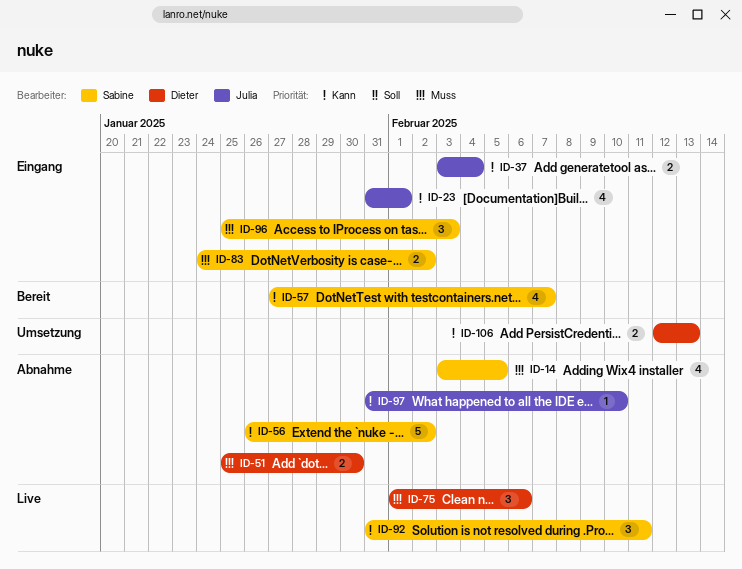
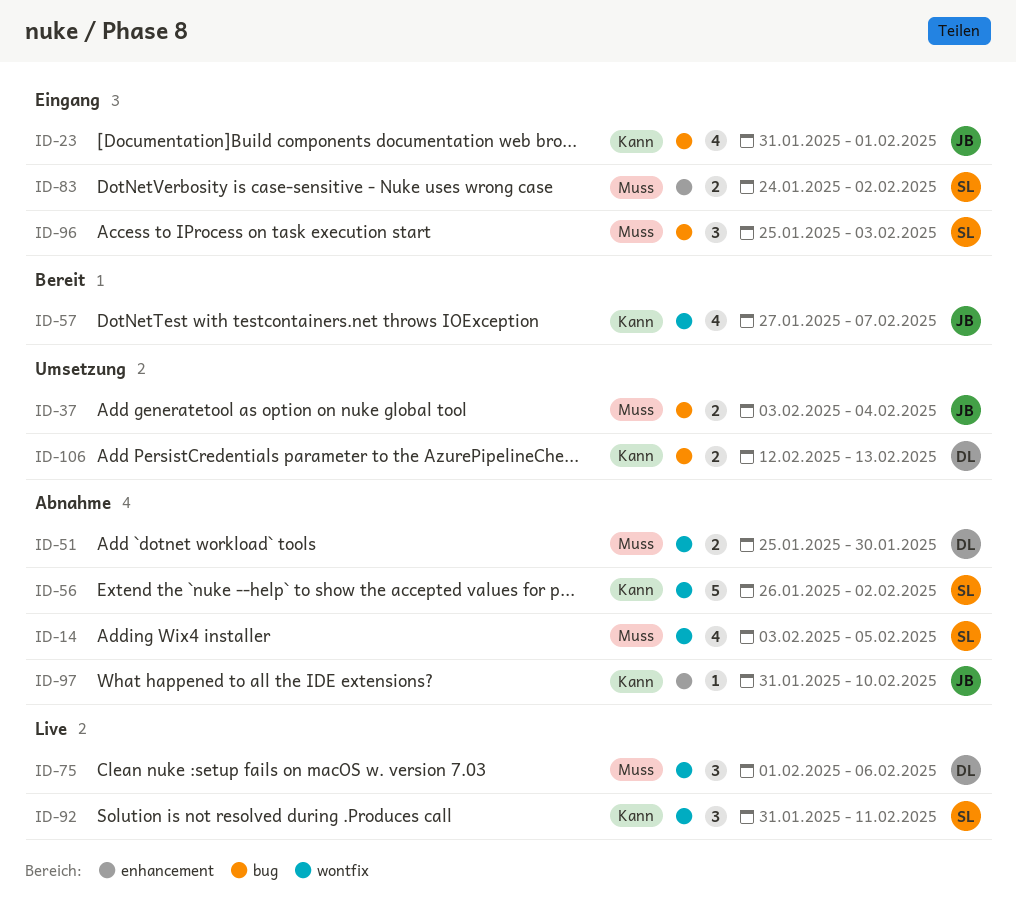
ID-37, status: Eingang -> Umsetzung
ID-37, priority: Kann -> Muss
ID-57, owner: Sabine -> Julia

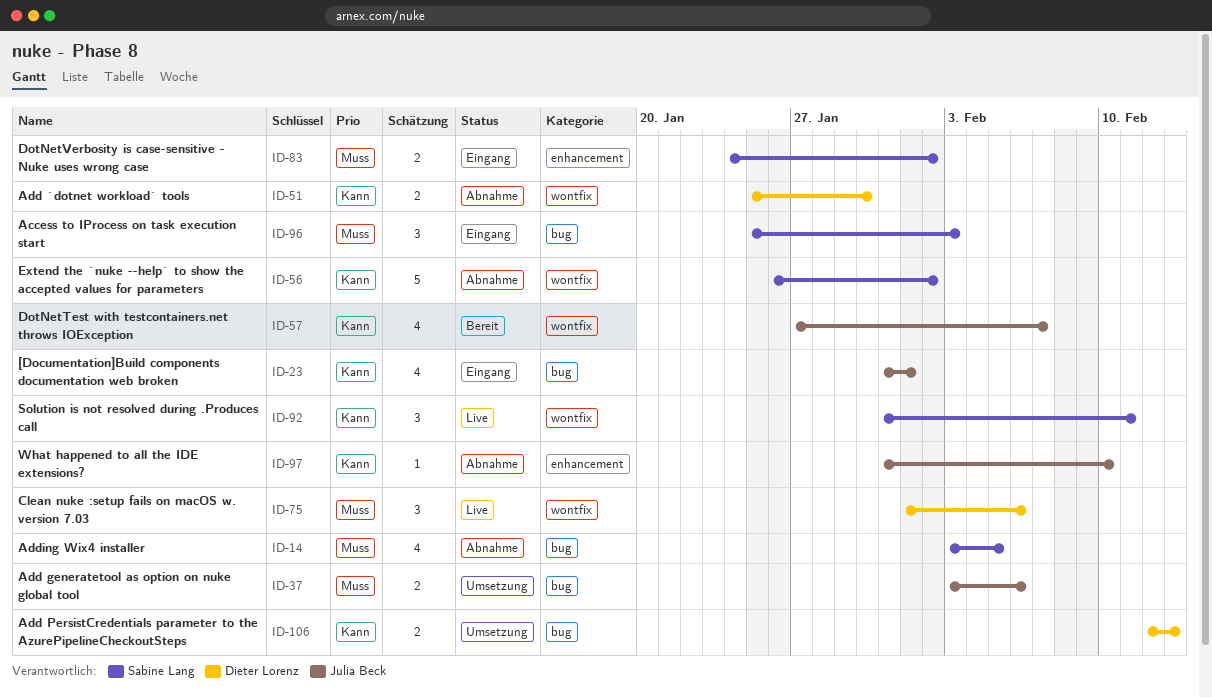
ID-14, label: wontfix -> bug
ID-37, due: Feb 4 -> Feb 6
ID-51, priority: Muss -> Kann

